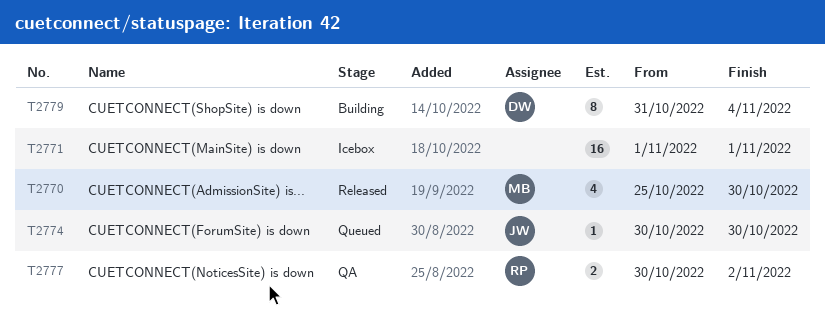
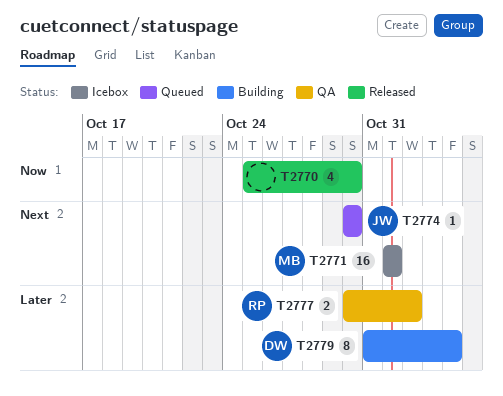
T2770, owner: MB -> none
T2771, owner: none -> MB

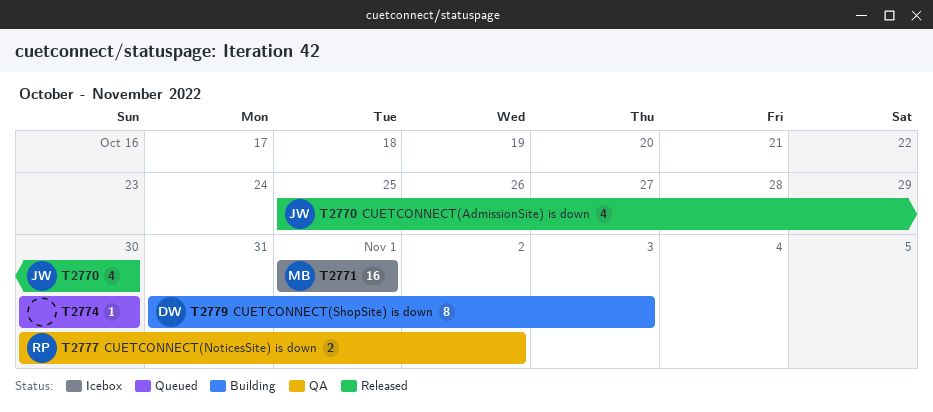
T2770, owner: none -> JW
T2774, owner: JW -> none
T2779, due: Nov 4 -> Nov 3

